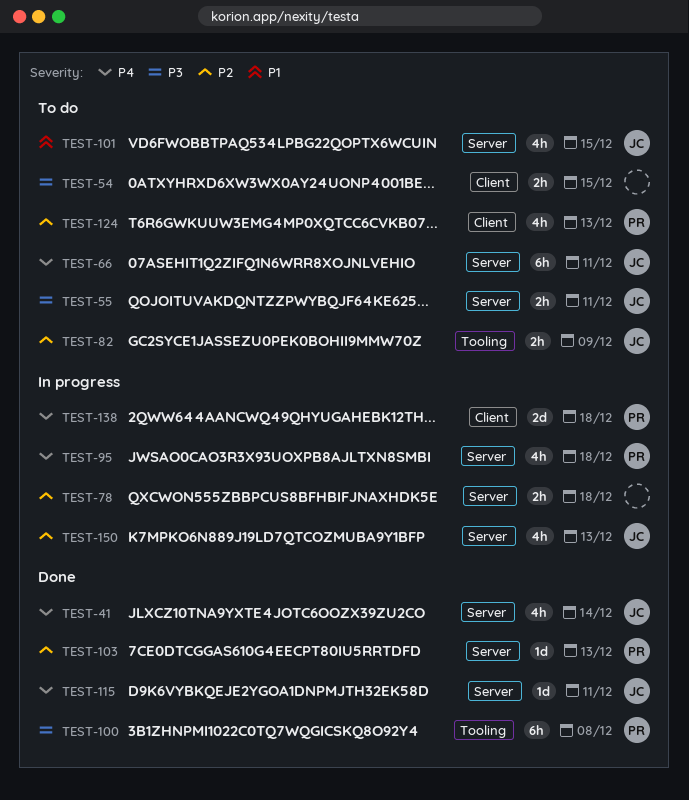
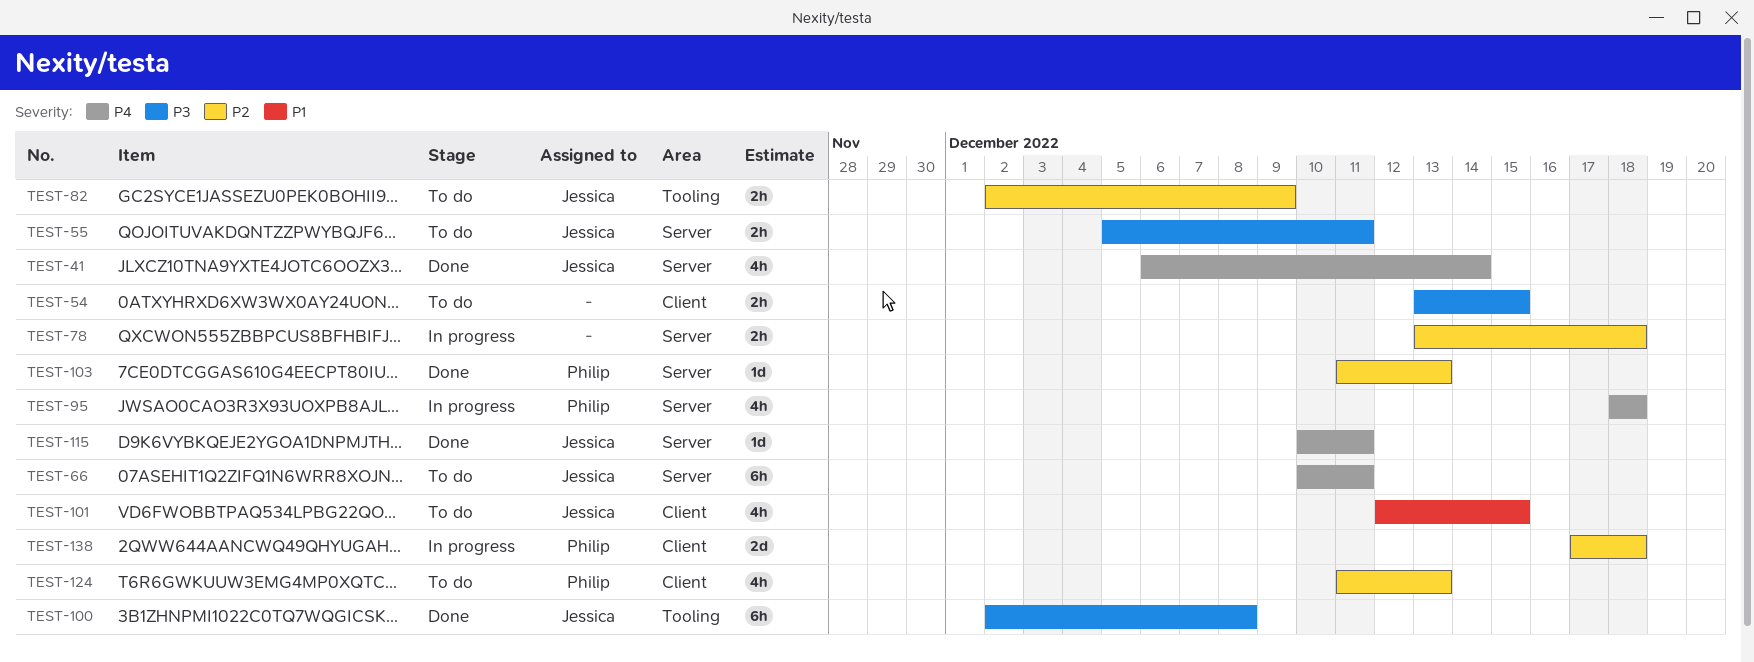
TEST-100, owner: Philip -> Jessica
TEST-101, label: Server -> Client
TEST-138, priority: P4 -> P2
TEST-150: present -> none

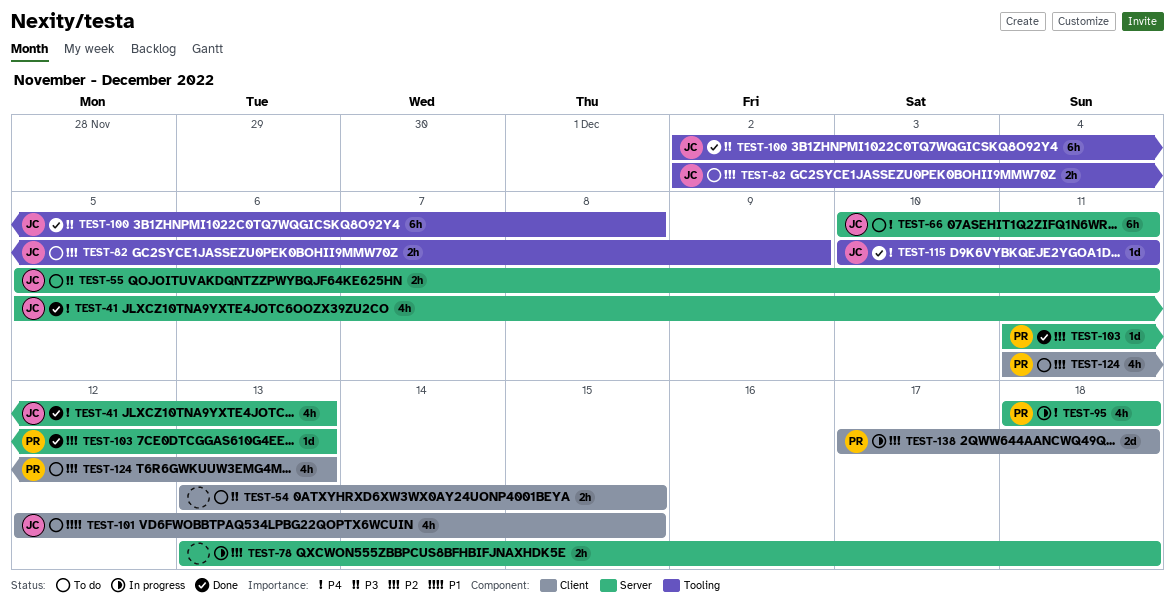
TEST-41, start: Dec 6 -> Dec 5
TEST-41, due: Dec 14 -> Dec 13
TEST-115, label: Server -> Tooling

